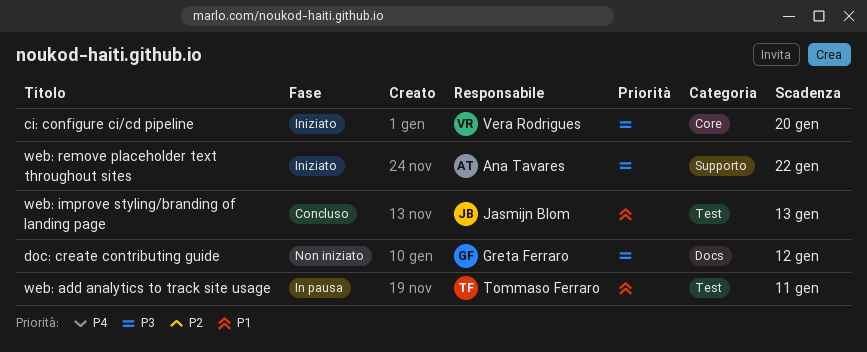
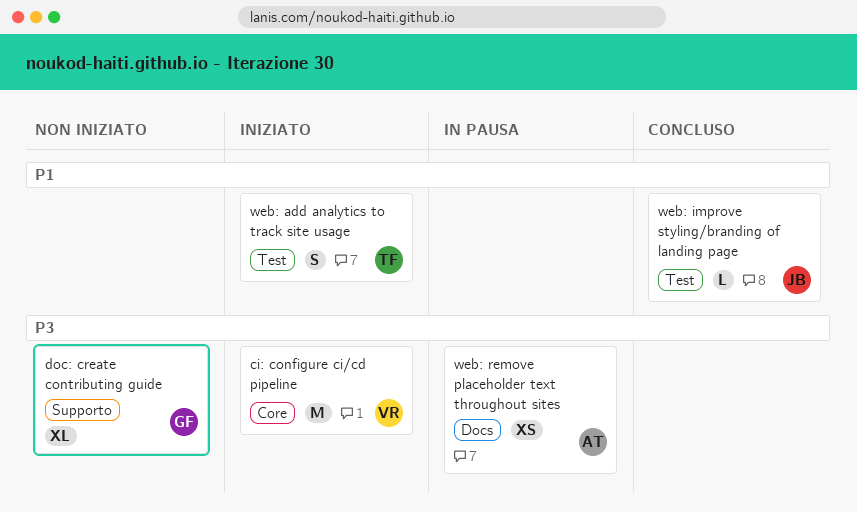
doc: create contributing guide, label: Docs -> Supporto
web: add analytics to track site usage, status: In pausa -> Iniziato
web: remove placeholder text throughout sites, status: Iniziato -> In pausa
web: remove placeholder text throughout sites, label: Supporto -> Docs

